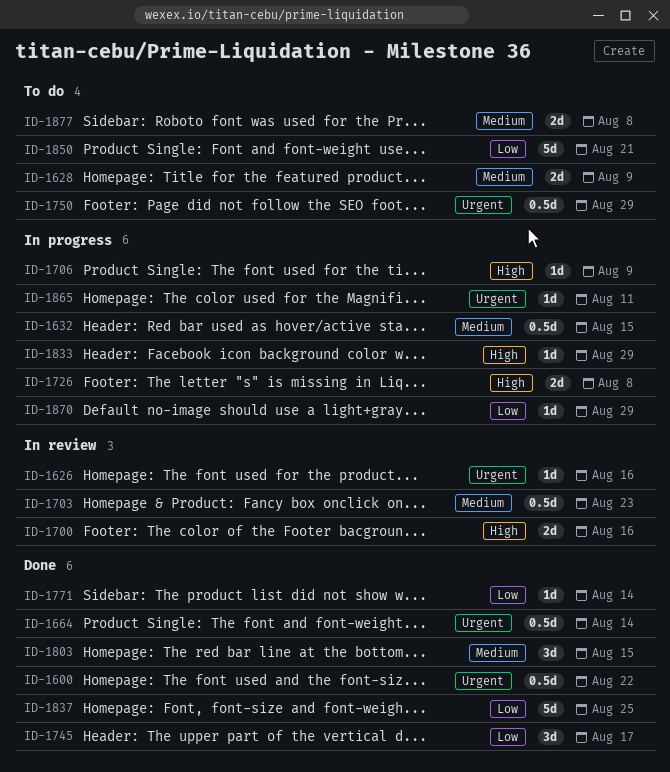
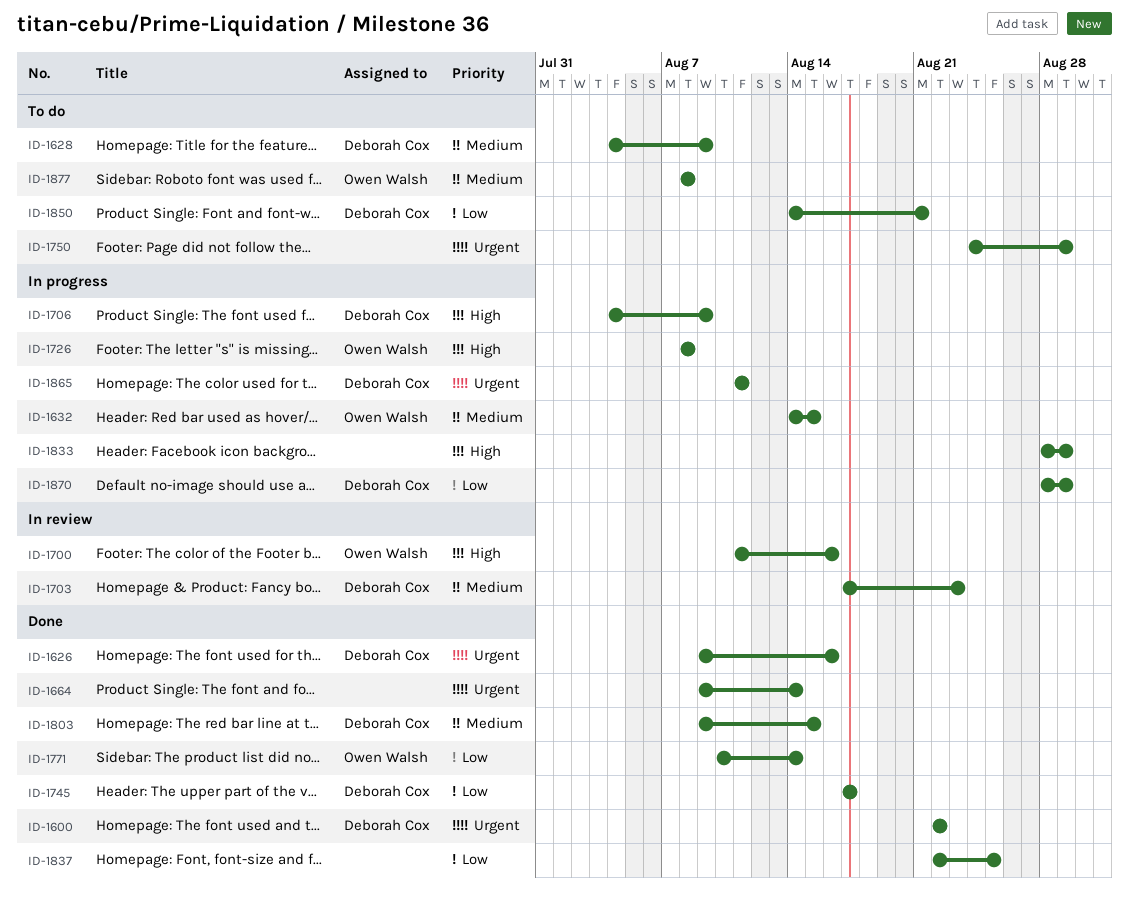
ID-1626, status: In review -> Done

